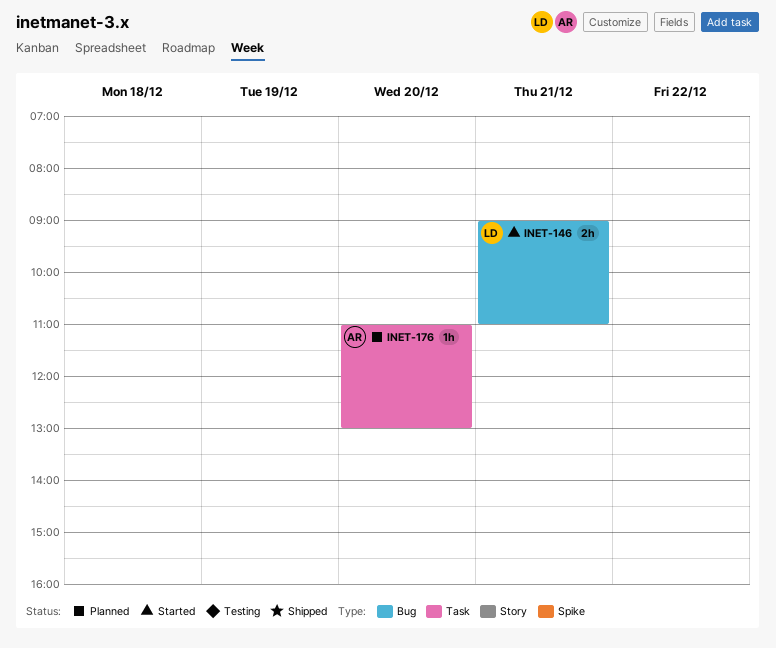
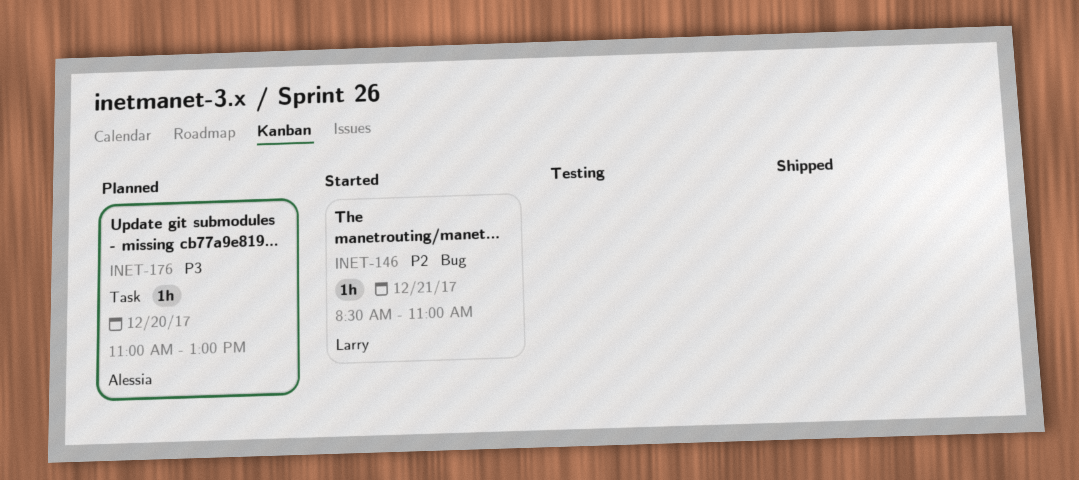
INET-146, estimate: 2h -> 1h
INET-146, begins: 09:00 -> 08:30

